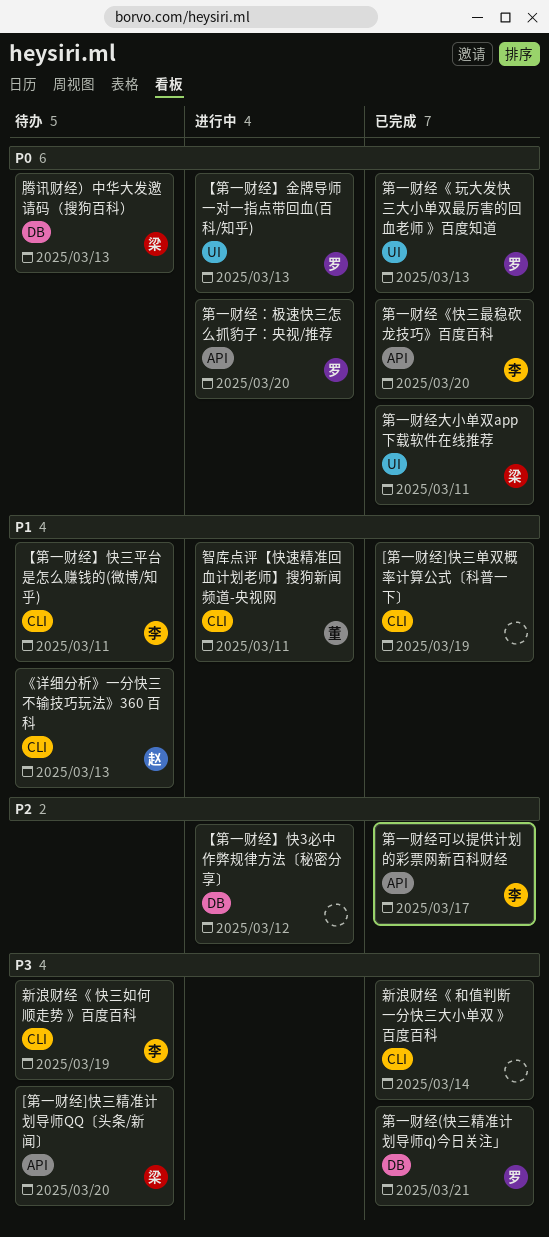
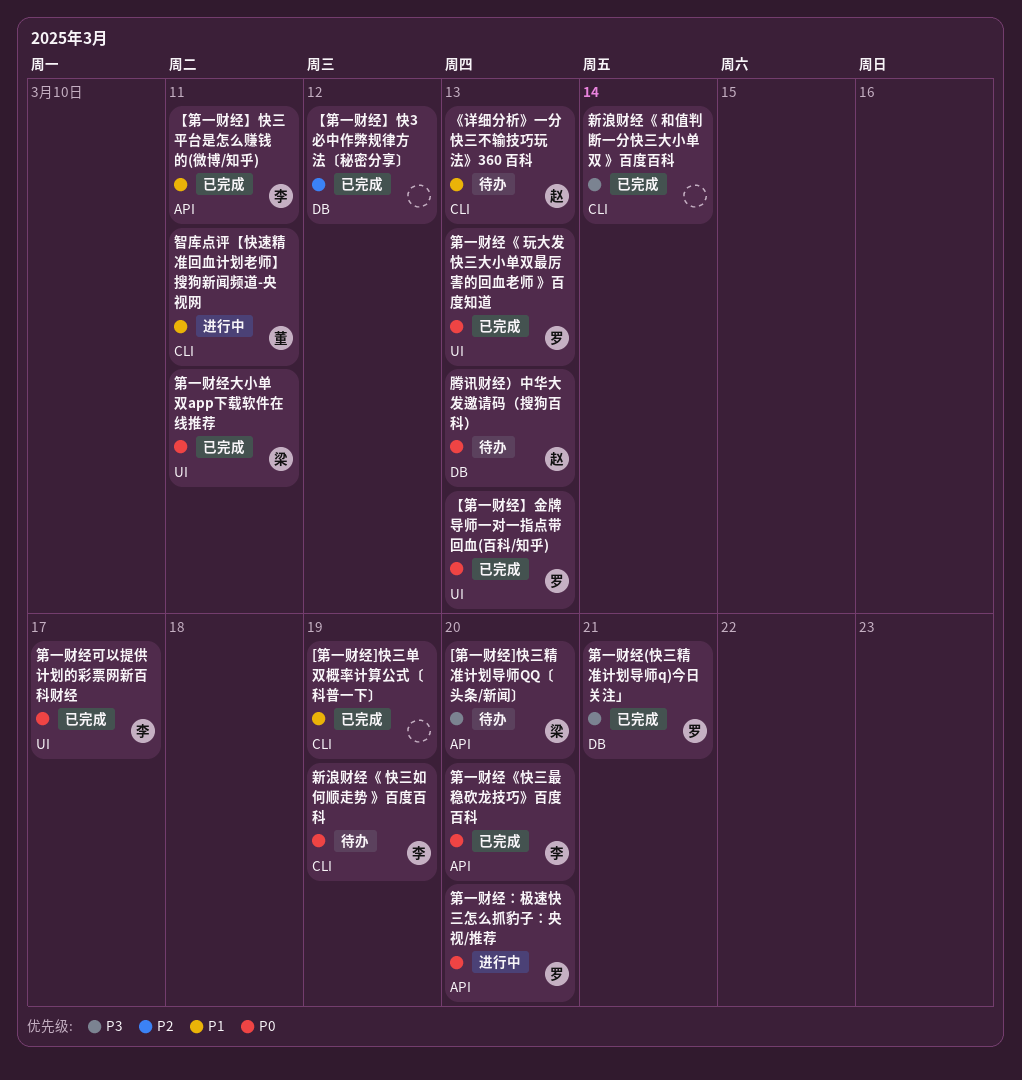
【第一财经】快3必中作弊规律方法〔秘密分享〕, status: 进行中 -> 已完成
【第一财经】快三平台是怎么赚钱的(微博/知乎), status: 待办 -> 已完成
【第一财经】快三平台是怎么赚钱的(微博/知乎), label: CLI -> API
【第一财经】金牌导师一对一指点带回血(百科/知乎), status: 进行中 -> 已完成
新浪财经《 快三如何顺走势 》百度百科, priority: P3 -> P0
第一财经可以提供计划的彩票网新百科财经, priority: P2 -> P0
第一财经可以提供计划的彩票网新百科财经, label: API -> UI
腾讯财经）中华大发邀请码（搜狗百科）, owner: 梁 -> 赵

